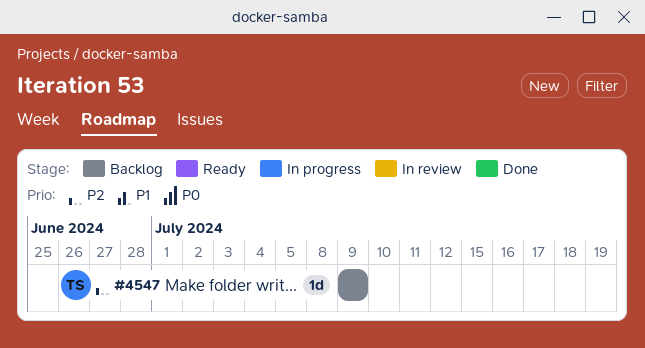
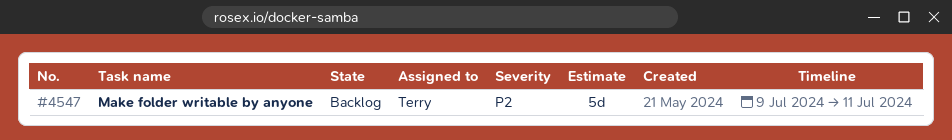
#4547, estimate: 1d -> 5d
#4547, due: Jul 9 -> Jul 11

